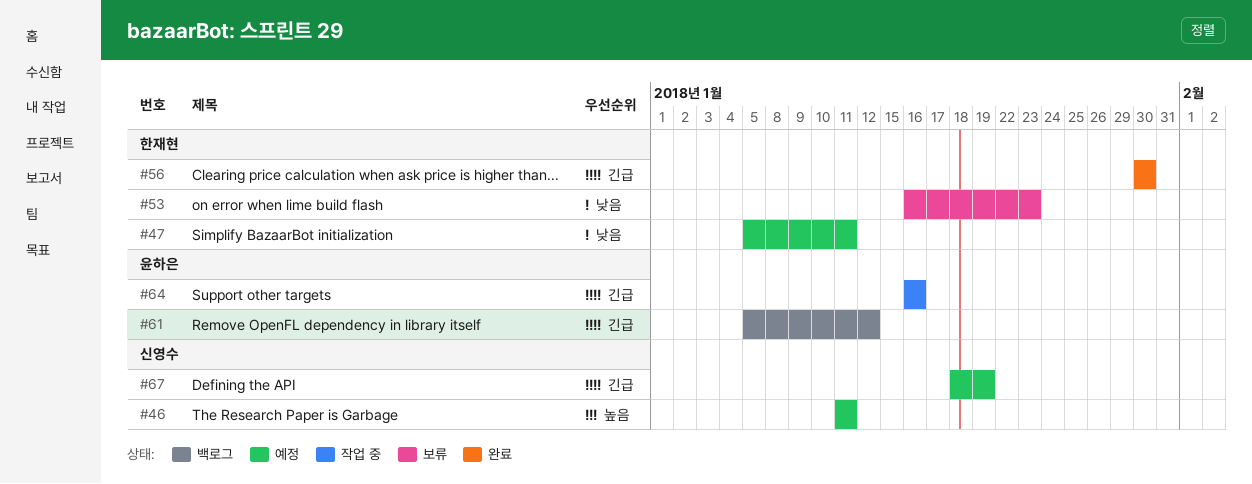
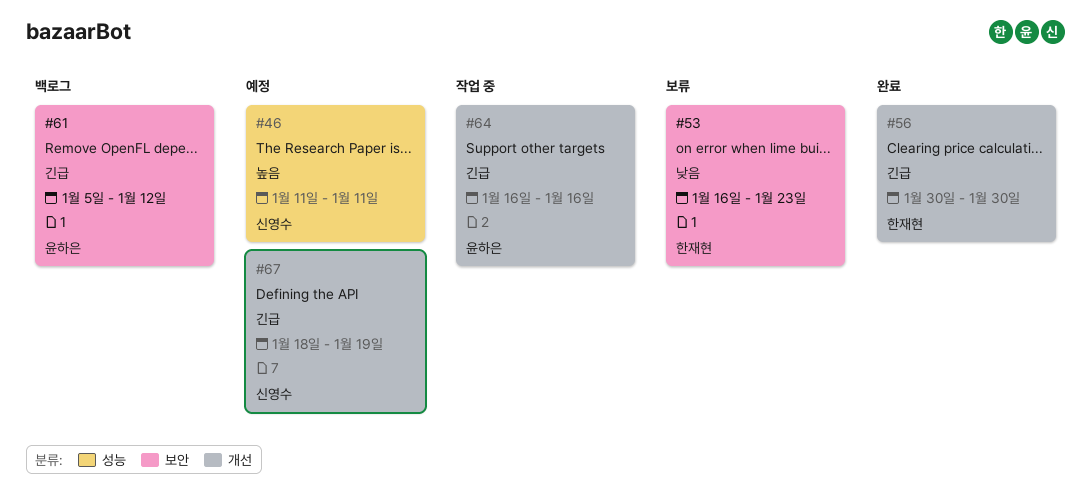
#47: present -> none

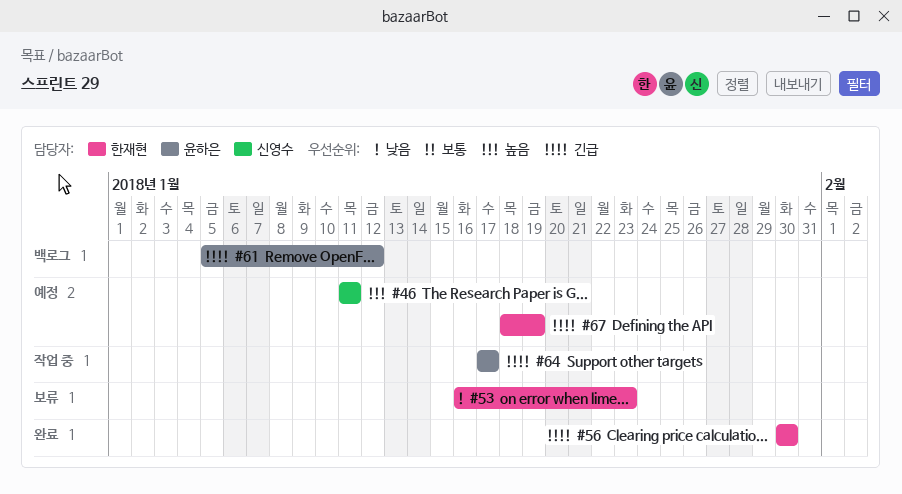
#64, start: Jan 16 -> Jan 17
#64, due: Jan 16 -> Jan 17
#67, owner: 신영수 -> 한재현

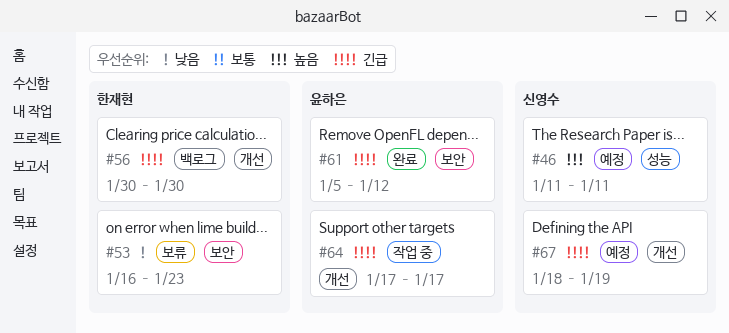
#56, status: 완료 -> 백로그
#61, status: 백로그 -> 완료
#67, owner: 한재현 -> 신영수

